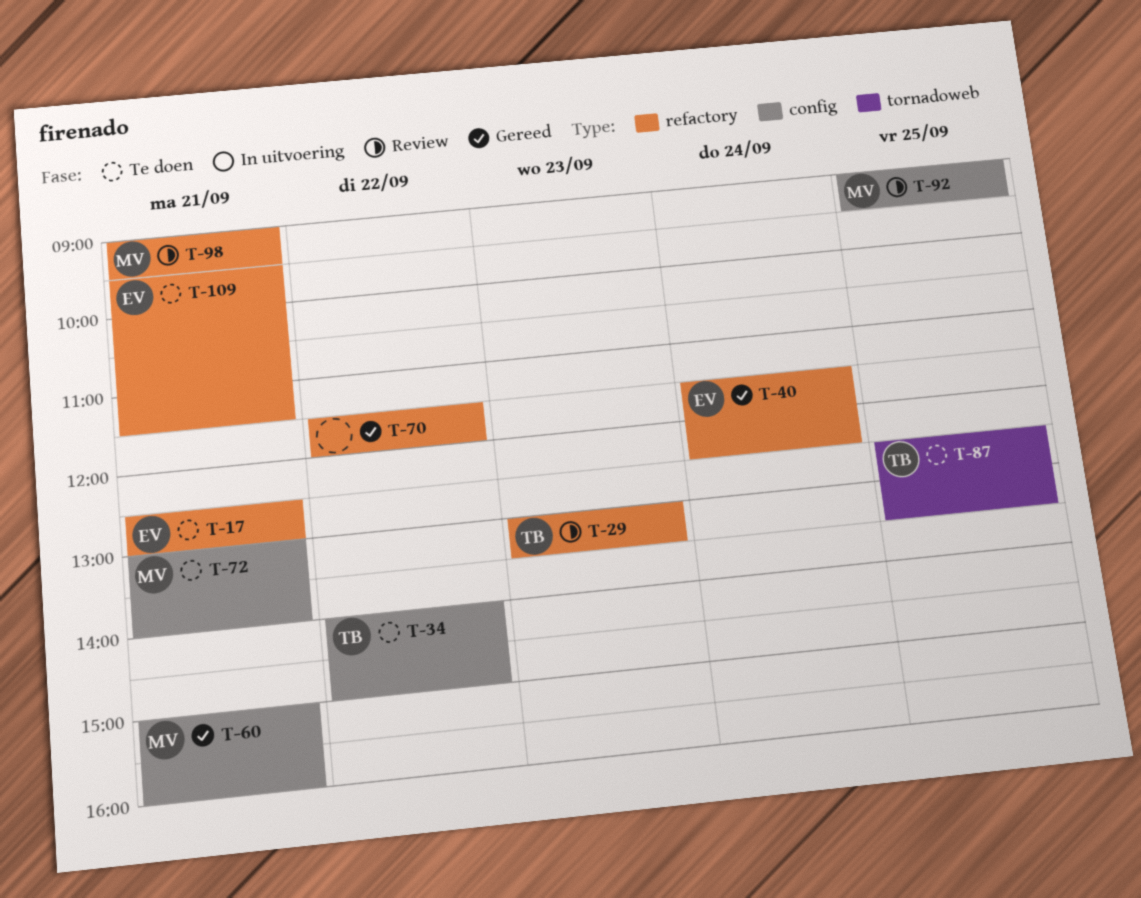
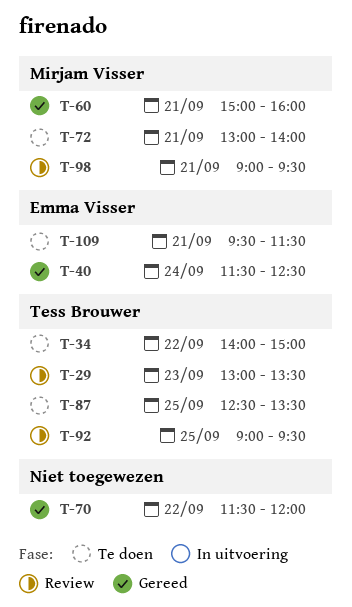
T-17: present -> none
T-92, owner: Mirjam Visser -> Tess Brouwer

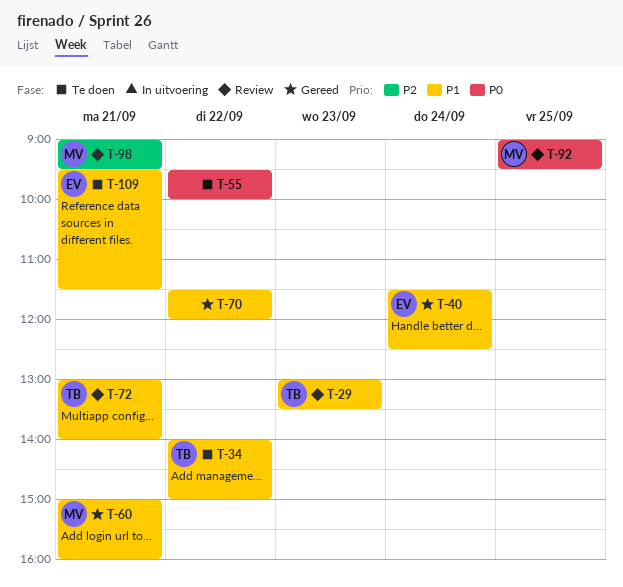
T-55: none -> present
T-72, status: Te doen -> Review
T-72, owner: Mirjam Visser -> Tess Brouwer
T-87: present -> none
T-92, owner: Tess Brouwer -> Mirjam Visser

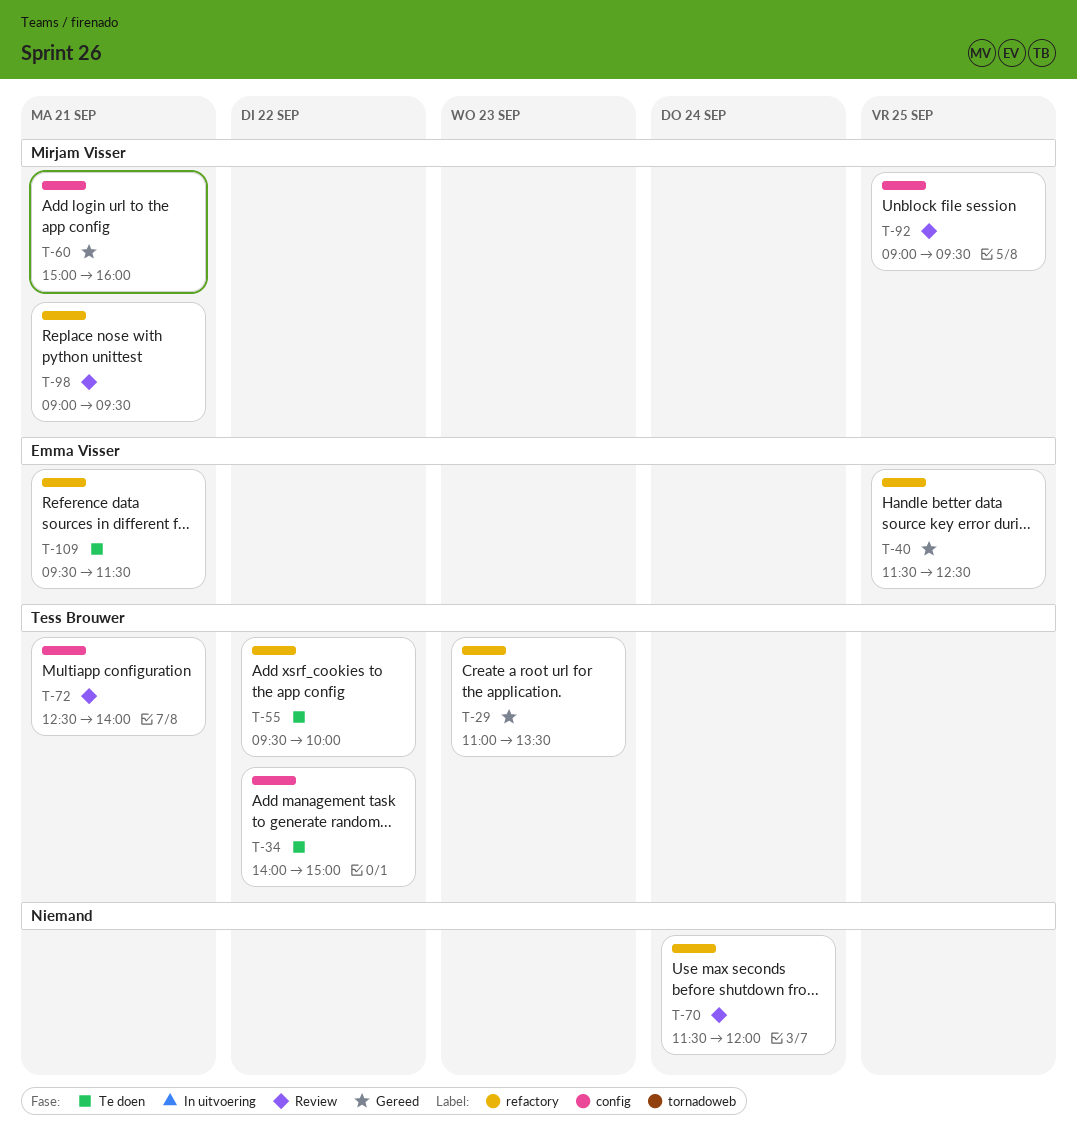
T-29, status: Review -> Gereed
T-29, begins: 13:00 -> 11:00
T-40, day: Sep 24 -> Sep 25
T-55, owner: none -> Tess Brouwer
T-70, status: Gereed -> Review
T-70, day: Sep 22 -> Sep 24
T-72, begins: 13:00 -> 12:30

